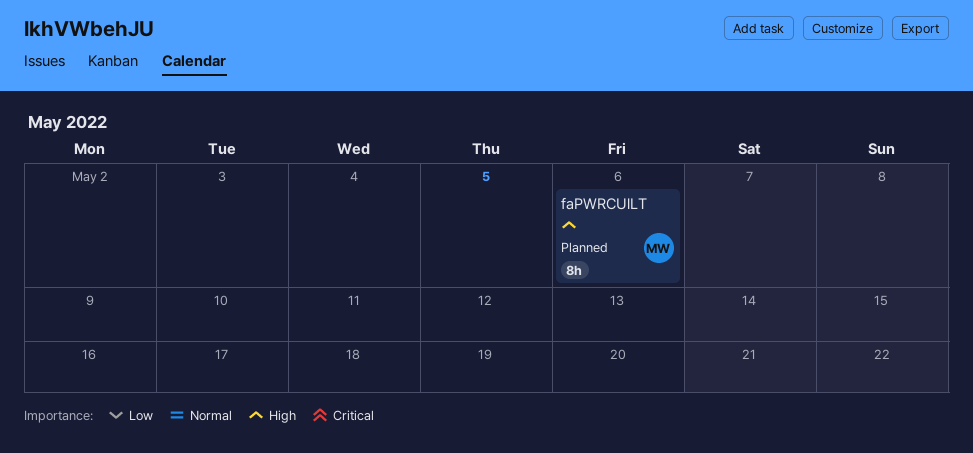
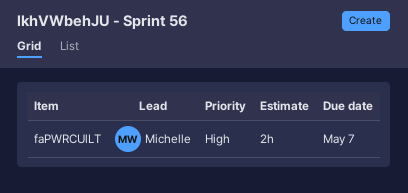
faPWRCUlLT, estimate: 8h -> 2h
faPWRCUlLT, due: May 6 -> May 7

